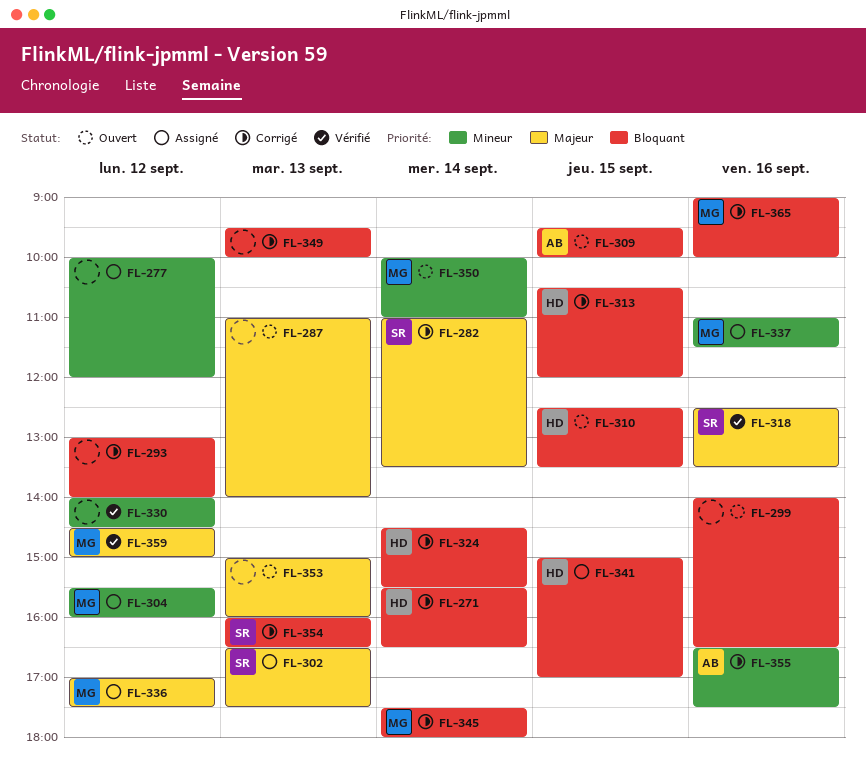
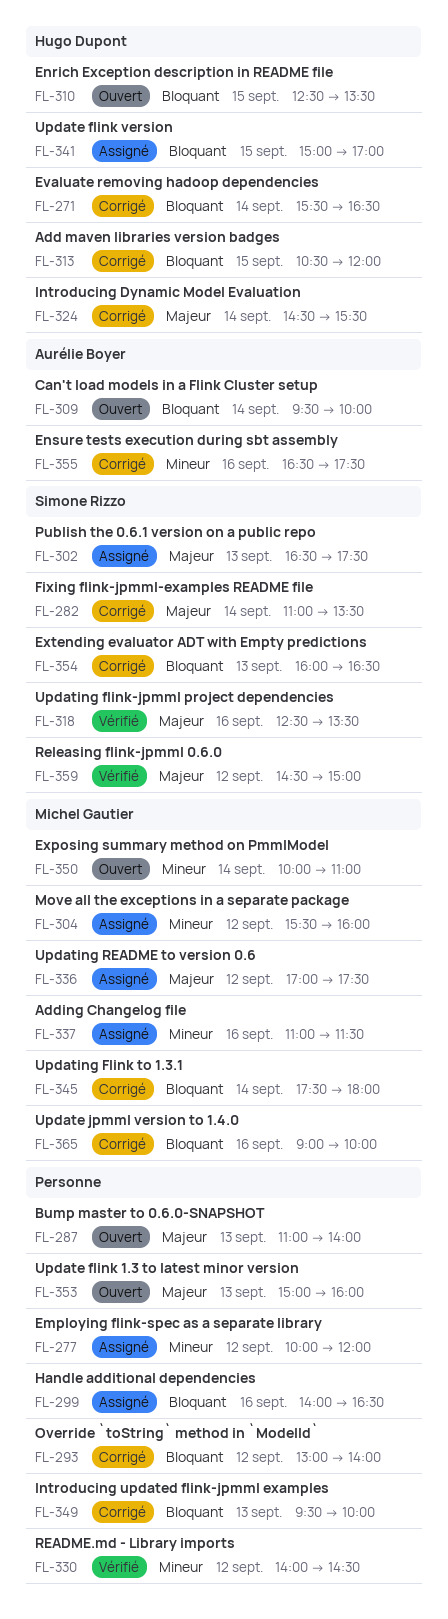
FL-299, status: Ouvert -> Assigné
FL-309, day: Sep 15 -> Sep 14
FL-324, priority: Bloquant -> Majeur
FL-359, owner: Michel Gautier -> Simone Rizzo

